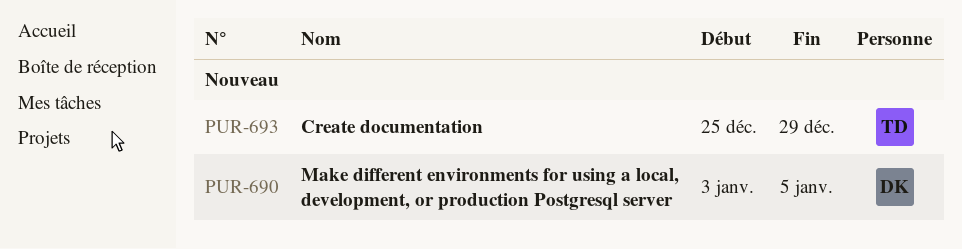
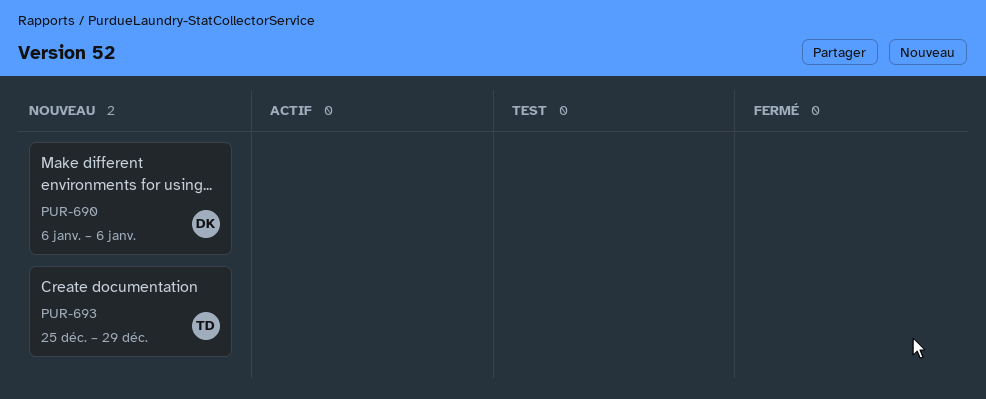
PUR-690, start: Jan 3 -> Jan 6
PUR-690, due: Jan 5 -> Jan 6

